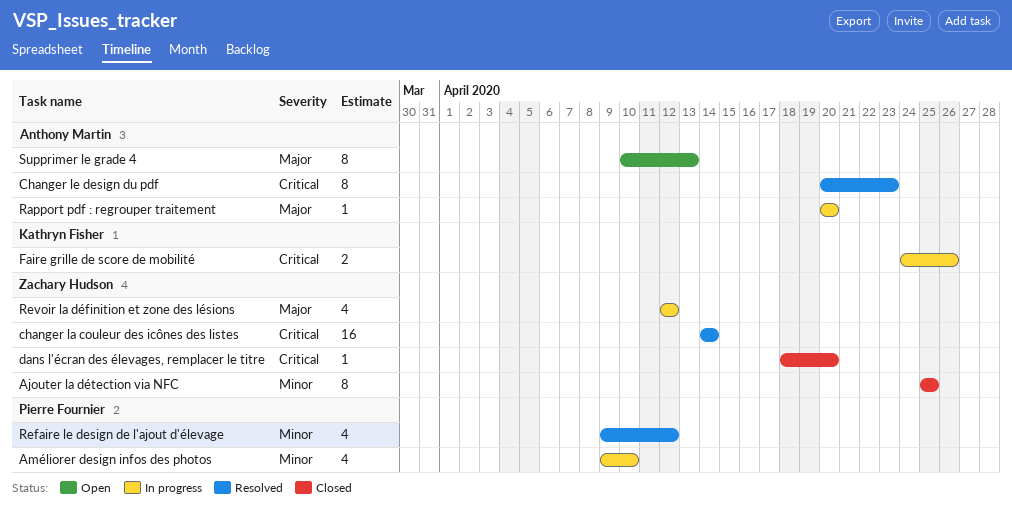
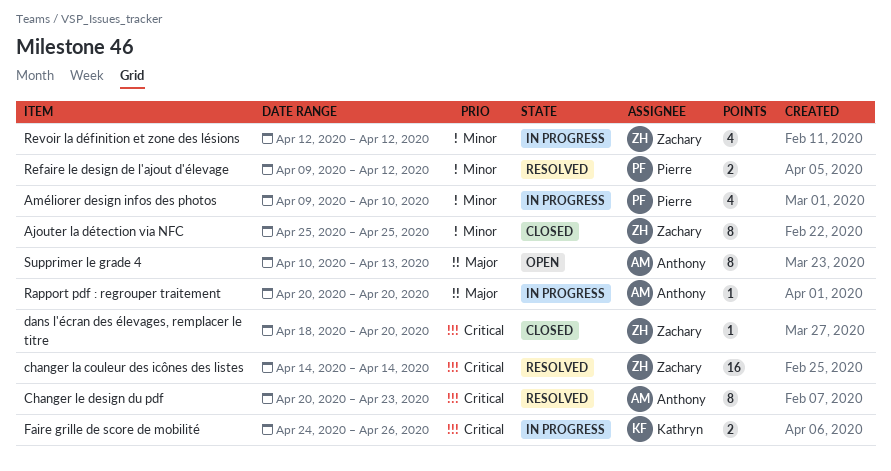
Refaire le design de l'ajout d'élevage, estimate: 4 -> 2
Revoir la définition et zone des lésions, priority: Major -> Minor

